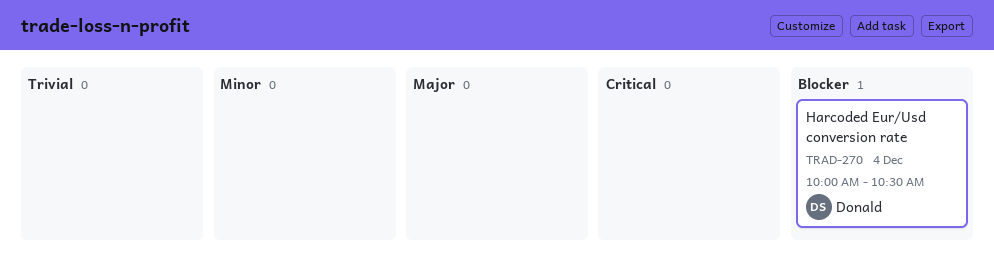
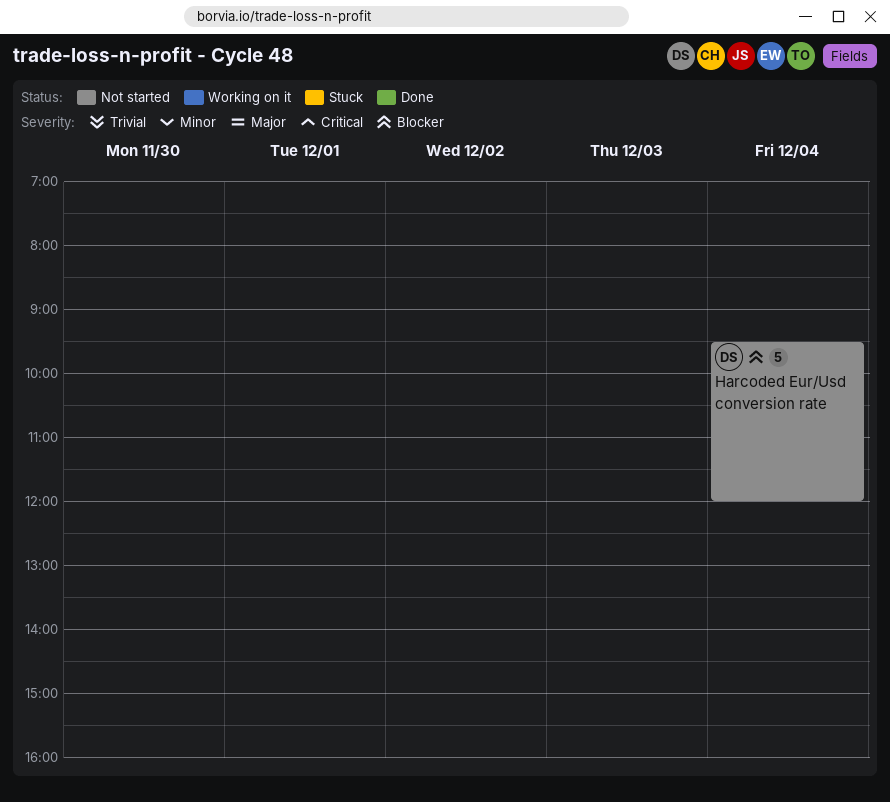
Harcoded Eur/Usd conversion rate, begins: 10:00 -> 09:30
Harcoded Eur/Usd conversion rate, ends: 10:30 -> 12:00

